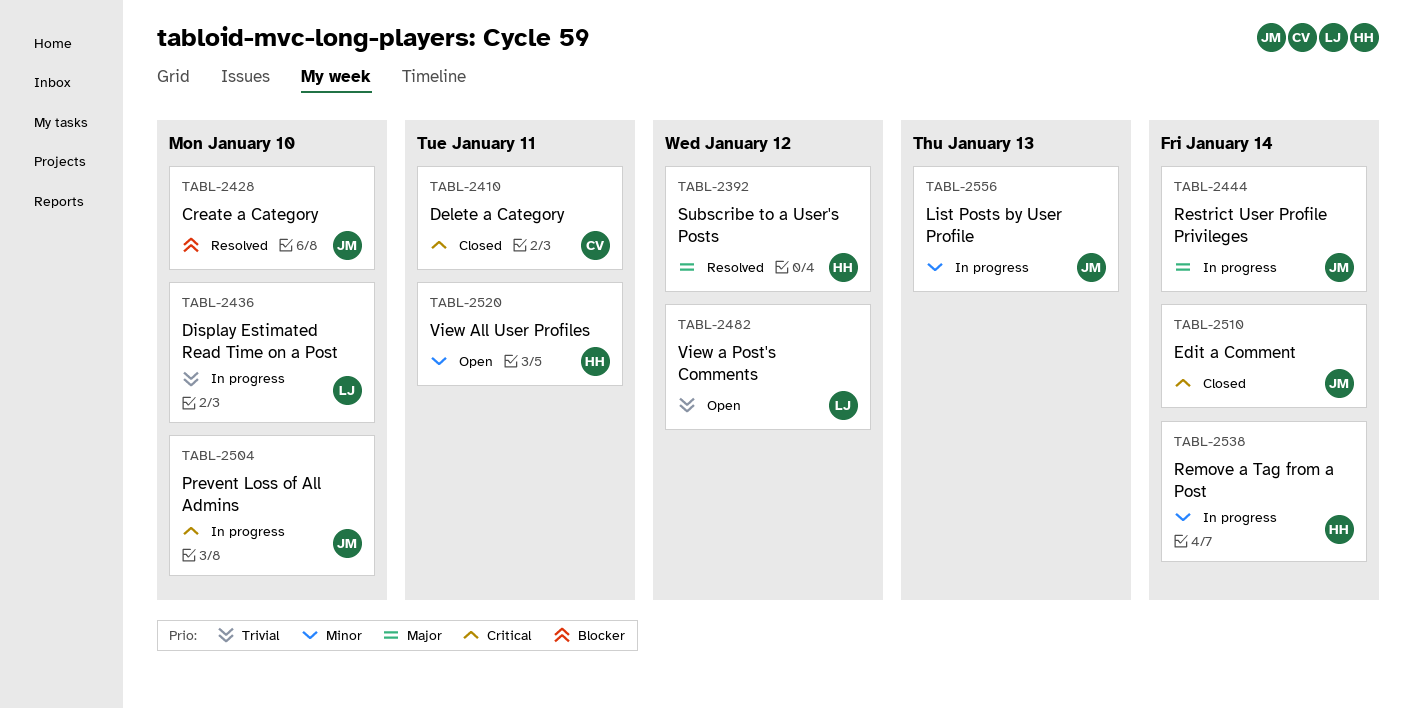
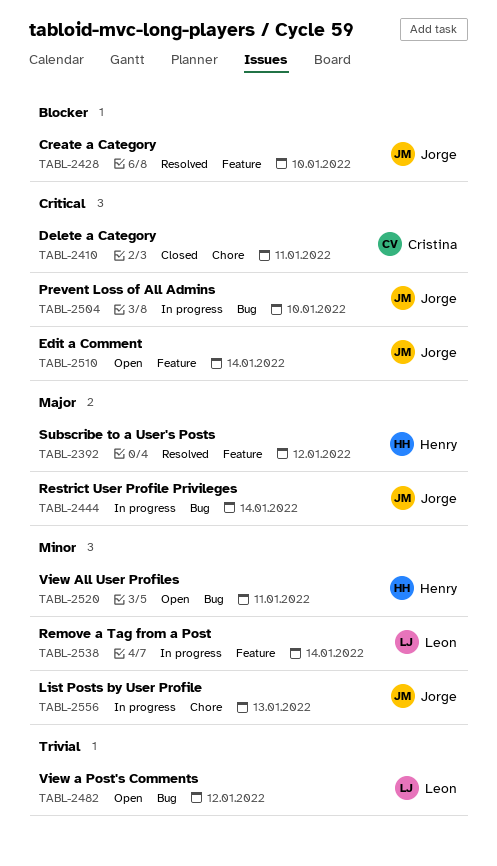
TABL-2436: present -> none
TABL-2510, status: Closed -> Open
TABL-2538, owner: Henry -> Leon

